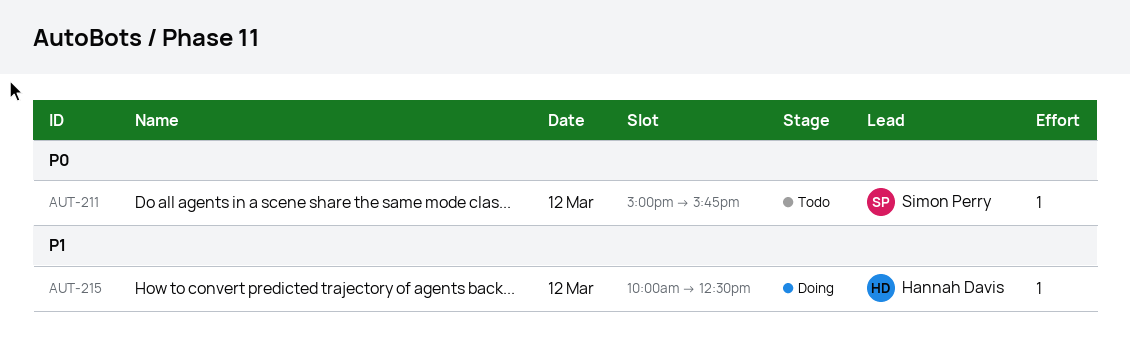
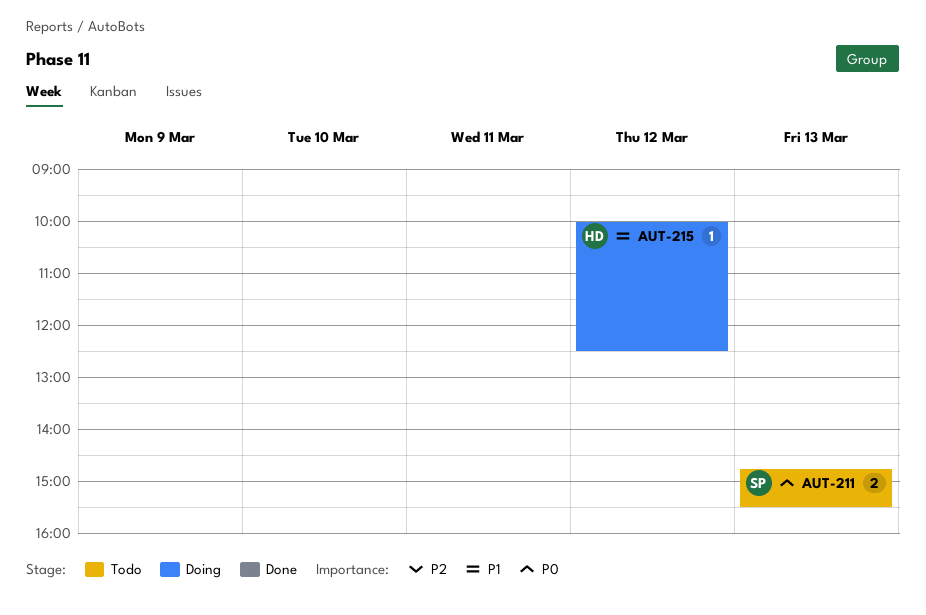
AUT-211, estimate: 1 -> 2
AUT-211, day: Mar 12 -> Mar 13
AUT-211, begins: 15:00 -> 14:45
AUT-211, ends: 15:45 -> 15:30

